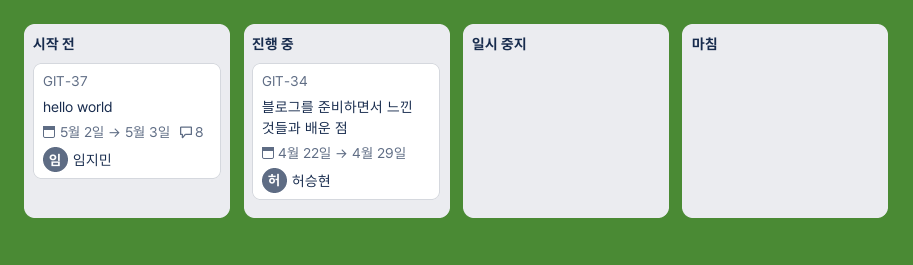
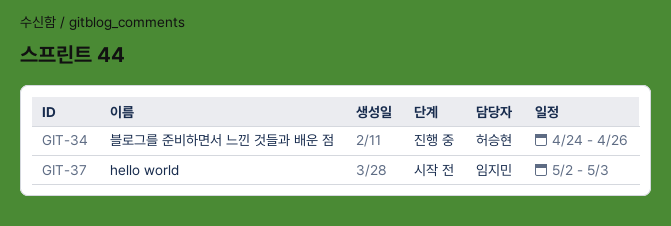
GIT-34, start: Apr 22 -> Apr 24
GIT-34, due: Apr 29 -> Apr 26

